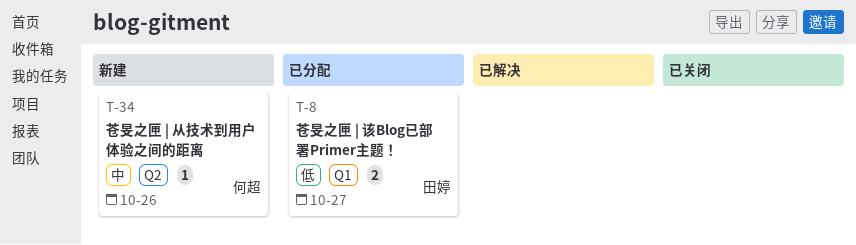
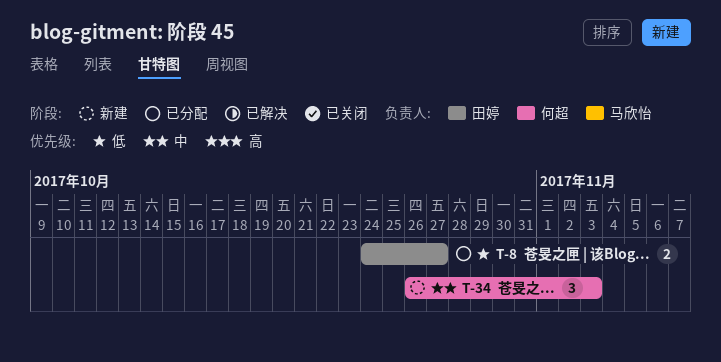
T-34, estimate: 1 -> 3
T-34, due: Oct 26 -> Nov 3

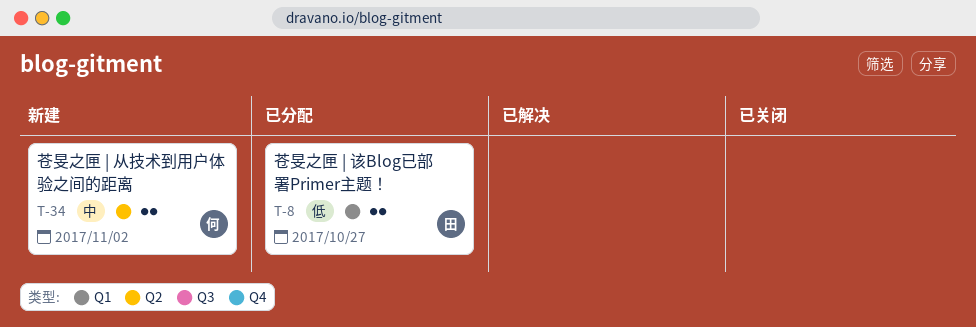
T-34, estimate: 3 -> 2
T-34, due: Nov 3 -> Nov 2

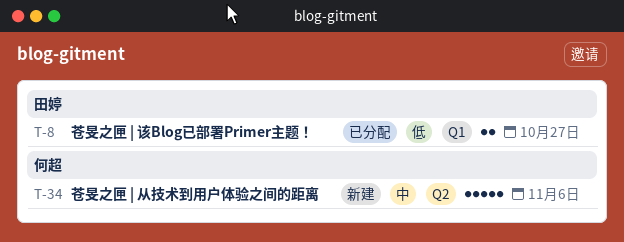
T-34, estimate: 2 -> 5
T-34, due: Nov 2 -> Nov 6

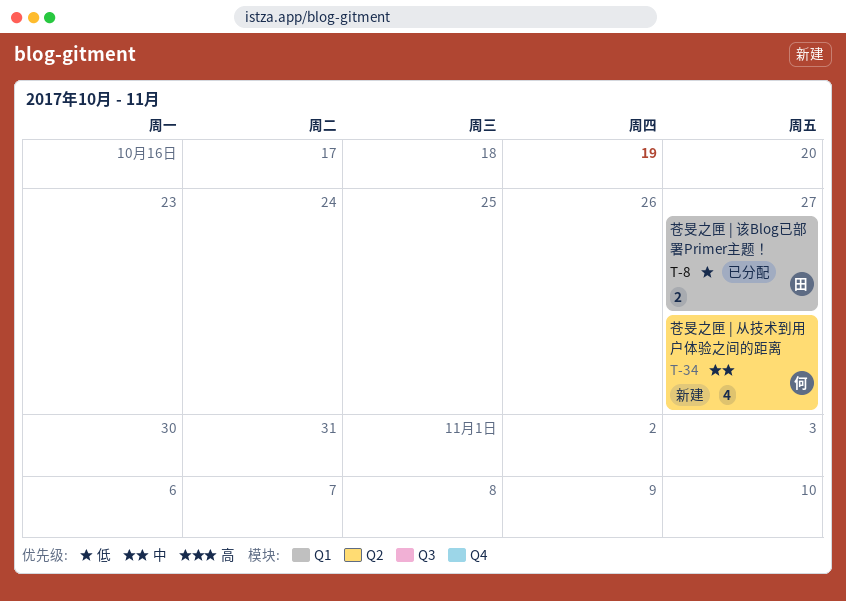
T-34, estimate: 5 -> 4
T-34, due: Nov 6 -> Oct 27

